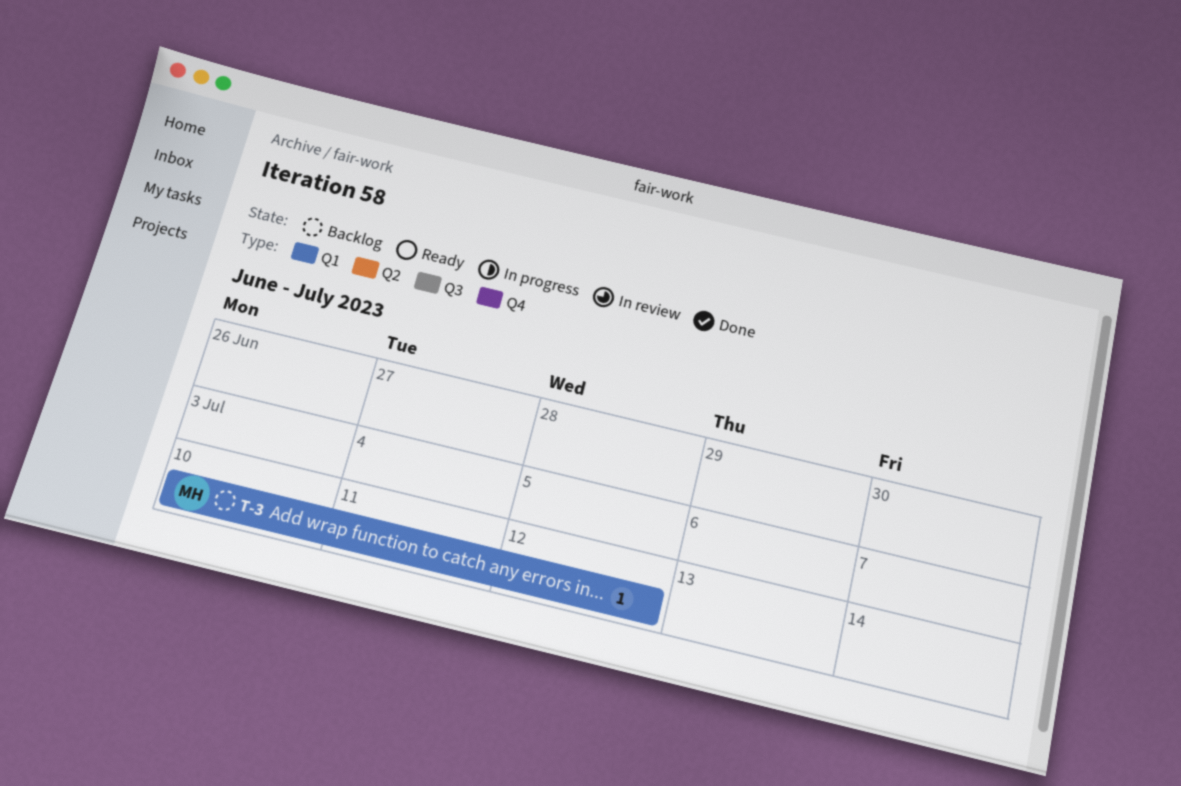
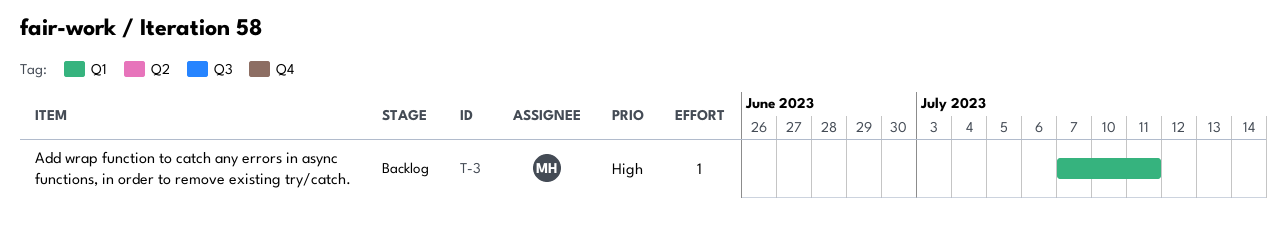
T-3, start: Jul 10 -> Jul 7
T-3, due: Jul 12 -> Jul 11

